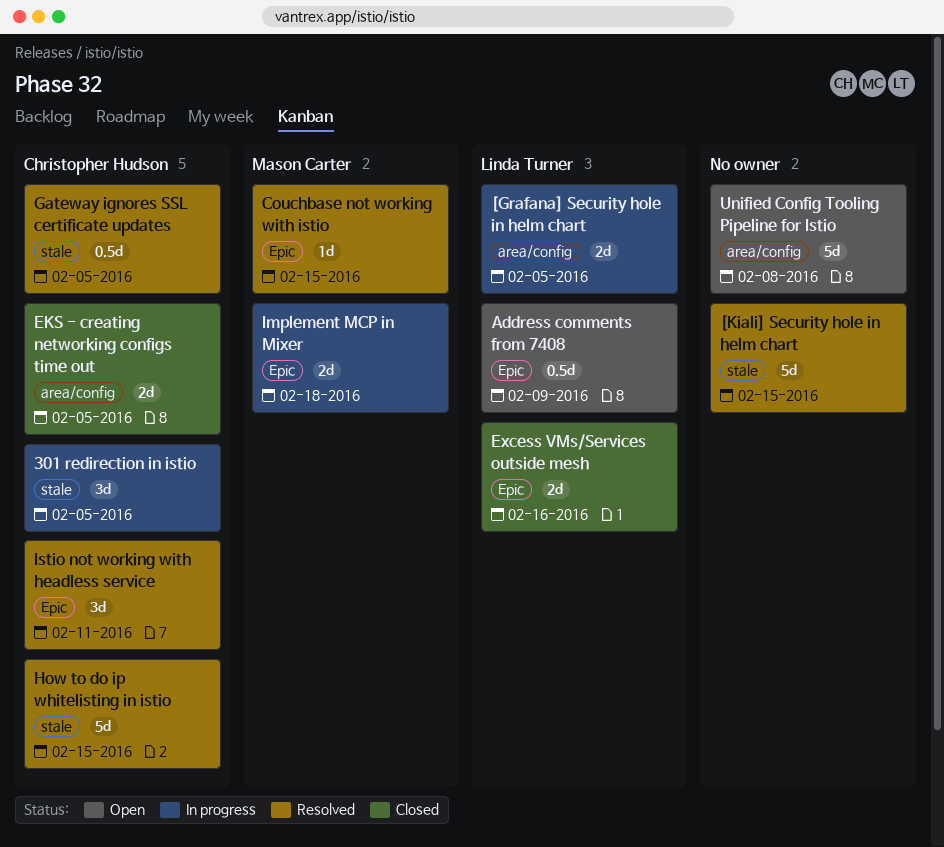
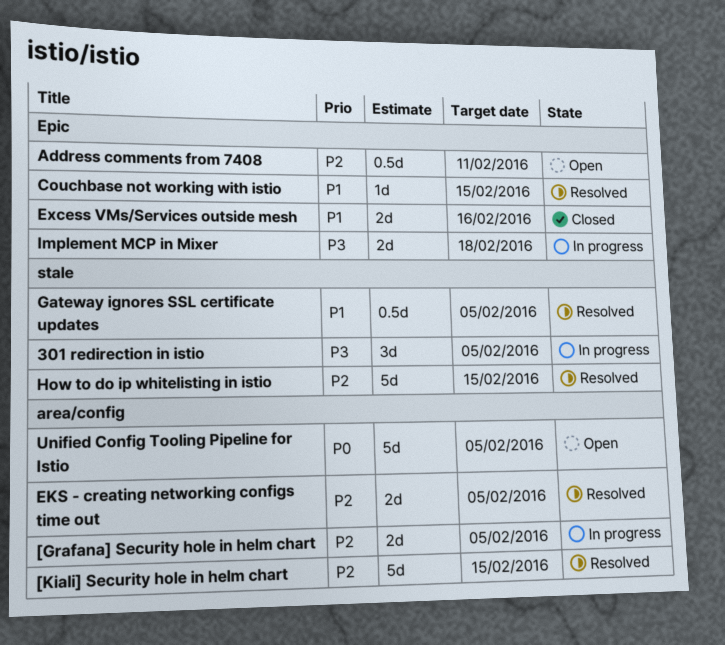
[Kiali] Security hole in helm chart, label: stale -> area/config
Address comments from 7408, due: Feb 9 -> Feb 11
EKS - creating networking configs time out, status: Closed -> Resolved
Istio not working with headless service: present -> none
Unified Config Tooling Pipeline for Istio, due: Feb 8 -> Feb 5

